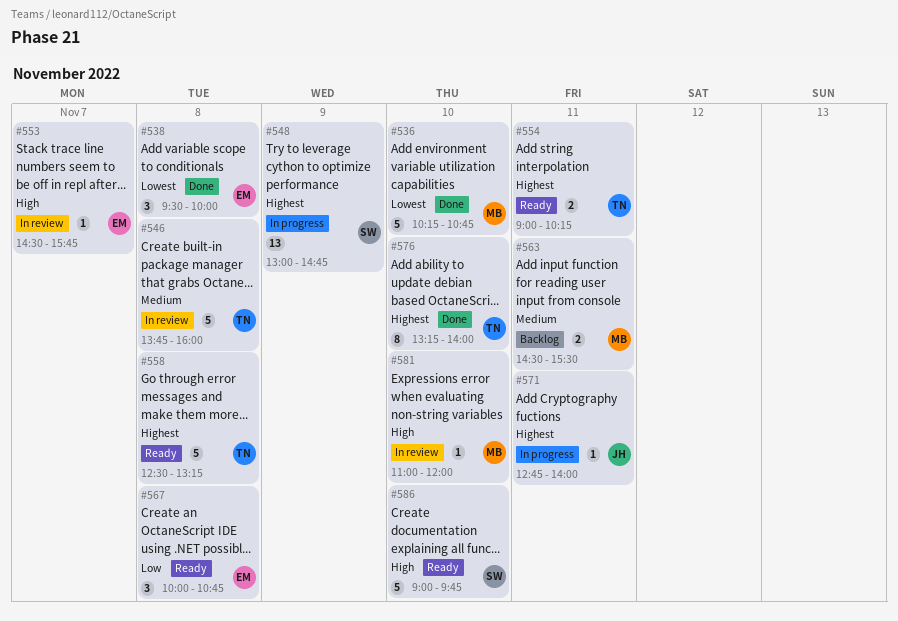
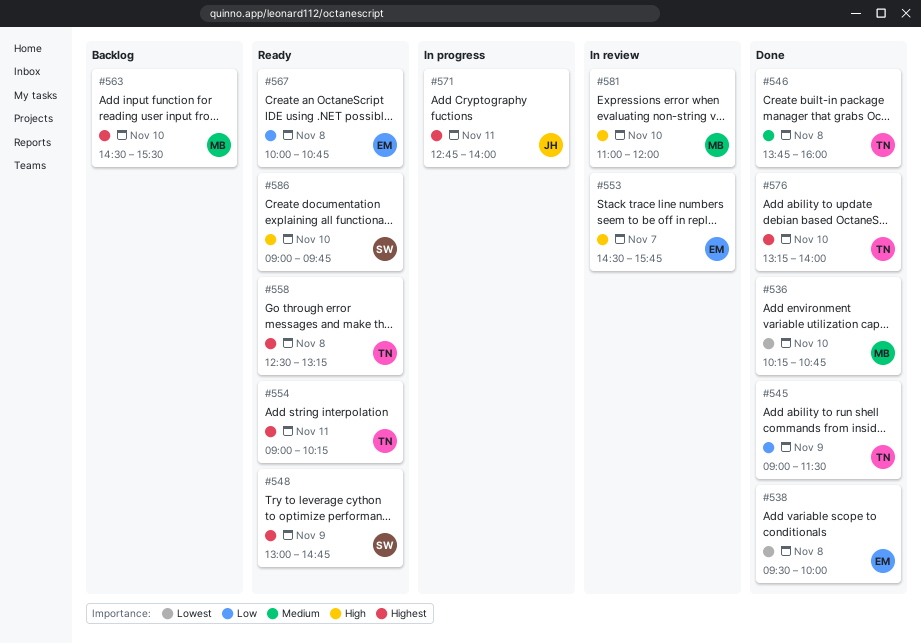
#545: none -> present
#546, status: In review -> Done
#548, status: In progress -> Ready
#563, priority: Medium -> Highest
#563, day: Nov 11 -> Nov 10

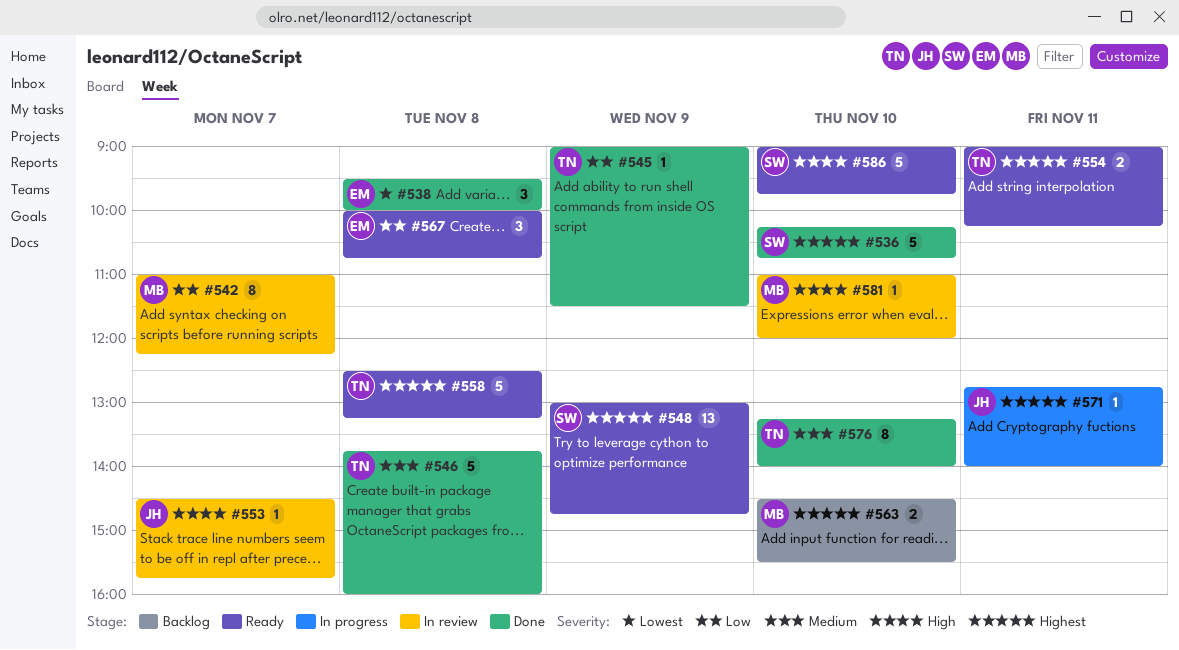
#536, owner: MB -> SW
#536, priority: Lowest -> Highest
#542: none -> present
#553, owner: EM -> JH
#576, priority: Highest -> Medium

